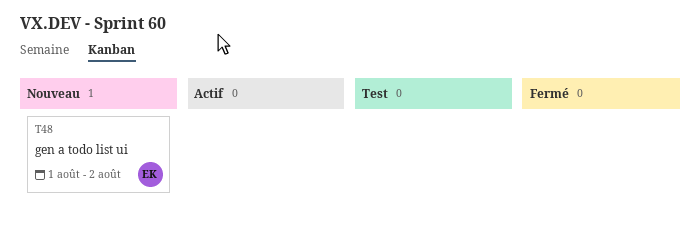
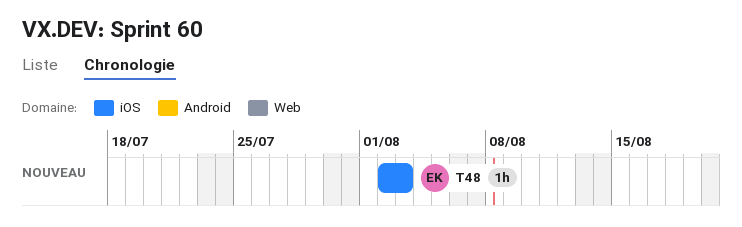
T48, start: Aug 1 -> Aug 2
T48, due: Aug 2 -> Aug 3

